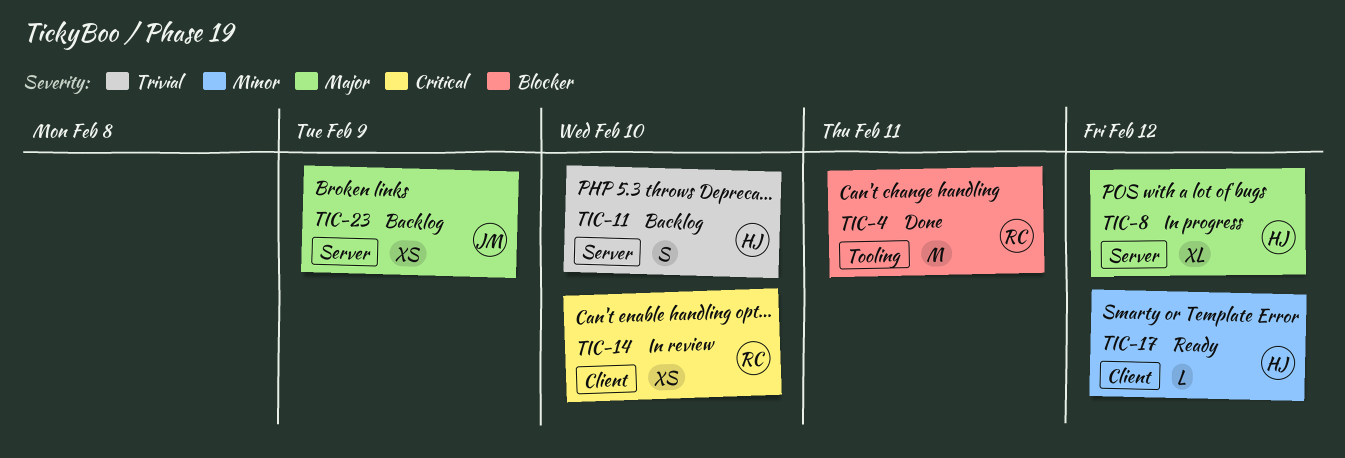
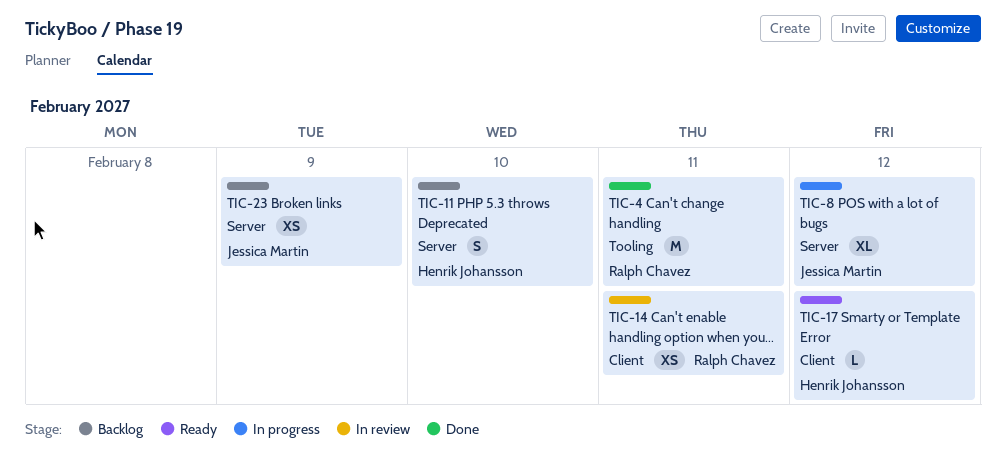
TIC-8, owner: Henrik Johansson -> Jessica Martin
TIC-14, due: Feb 10 -> Feb 11

